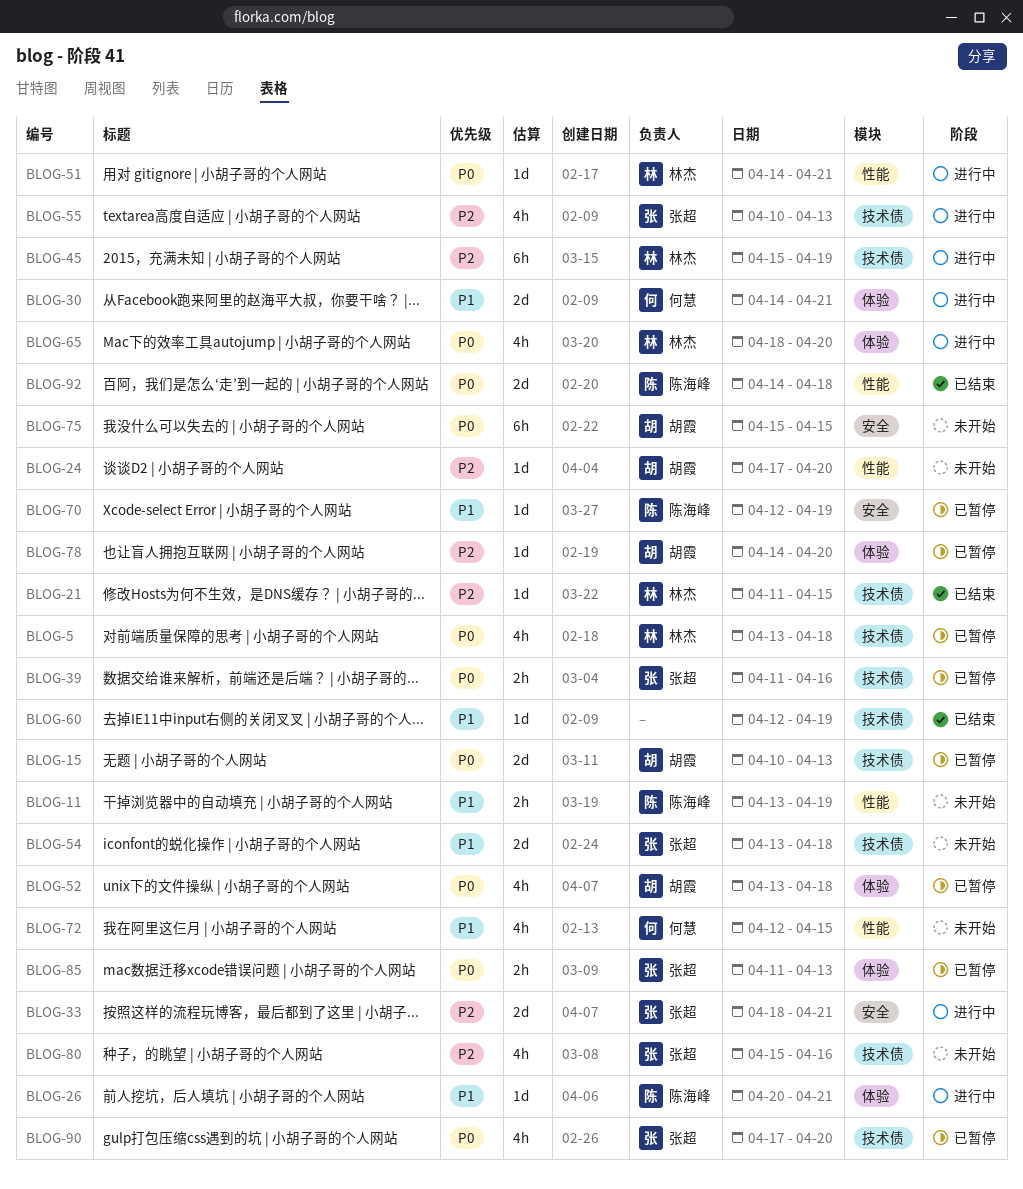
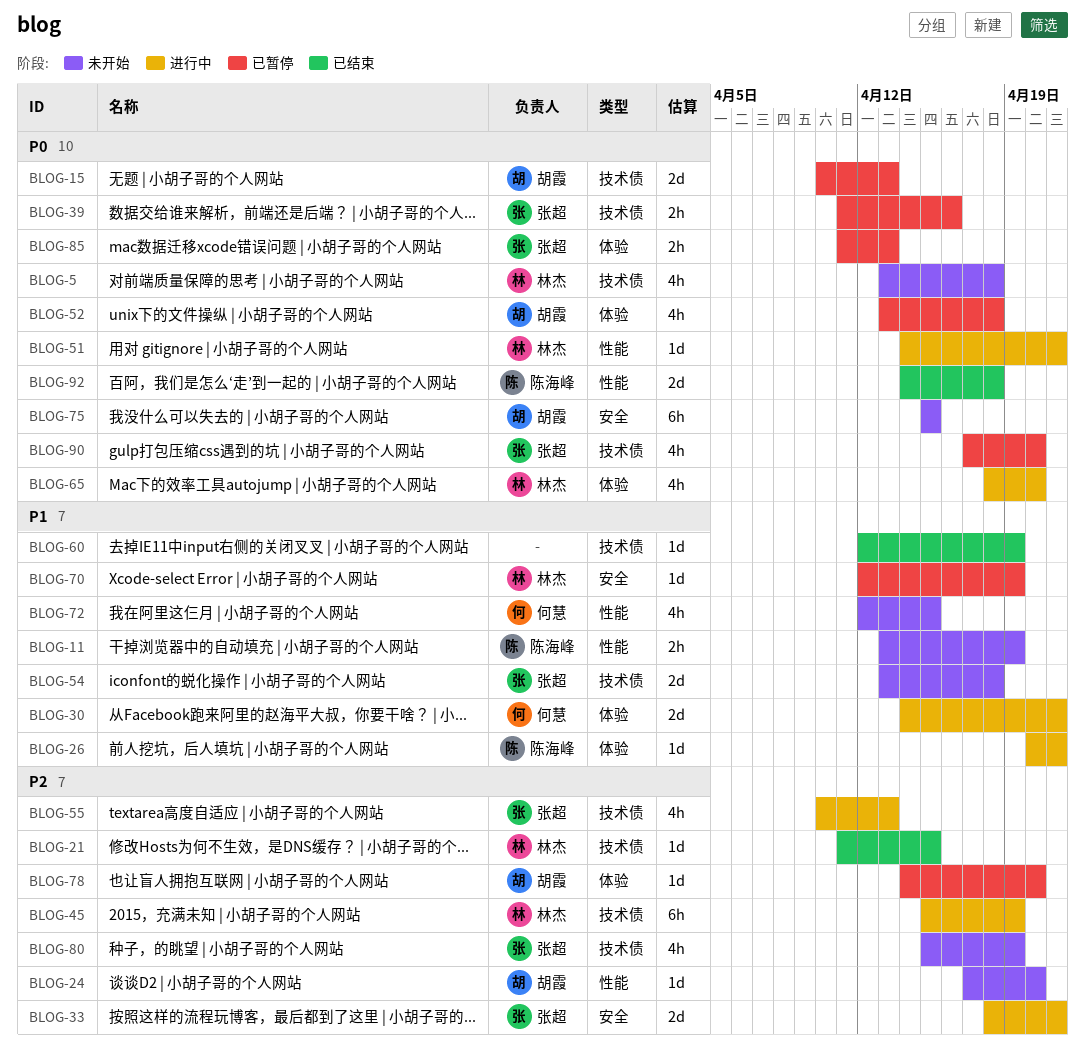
BLOG-5, status: 已暂停 -> 未开始
BLOG-70, owner: 陈海峰 -> 林杰
BLOG-80, due: Apr 16 -> Apr 19

